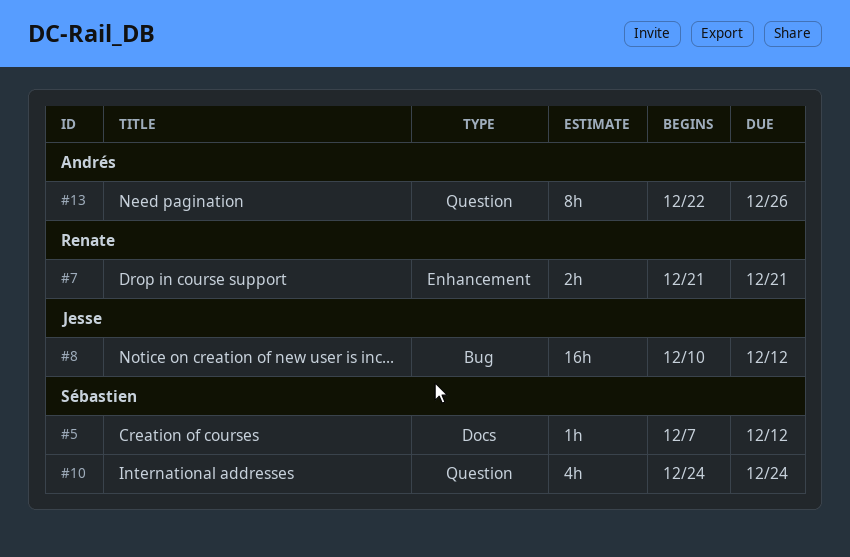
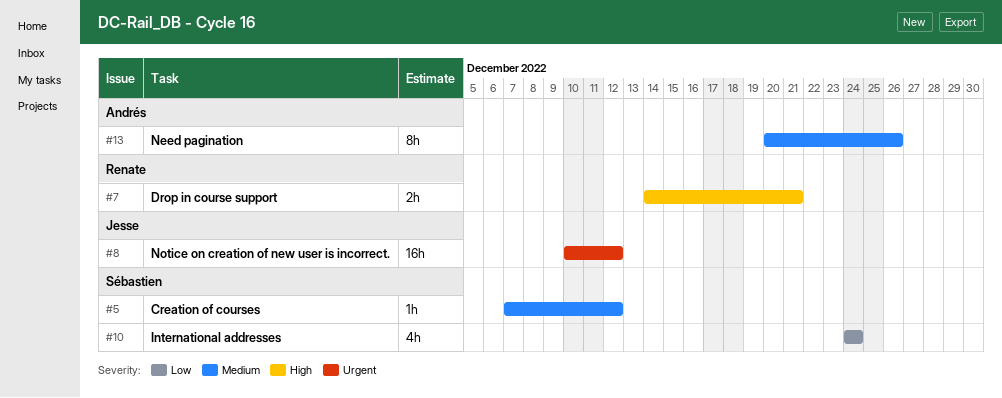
#7, start: Dec 21 -> Dec 14
#13, start: Dec 22 -> Dec 20

